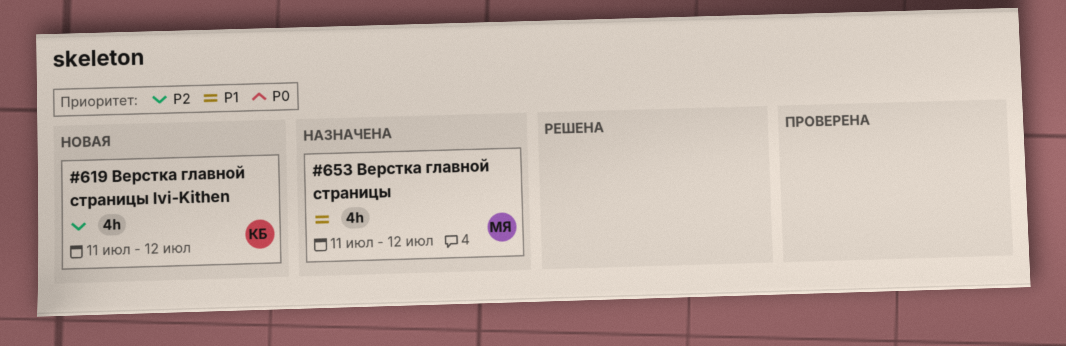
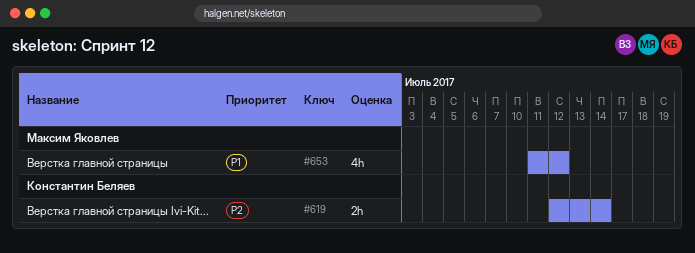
#619, estimate: 4h -> 2h
#619, start: Jul 11 -> Jul 12
#619, due: Jul 12 -> Jul 14

